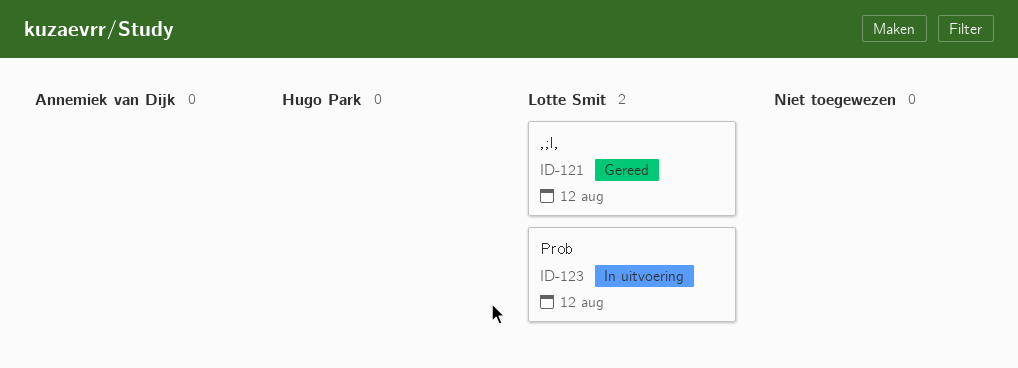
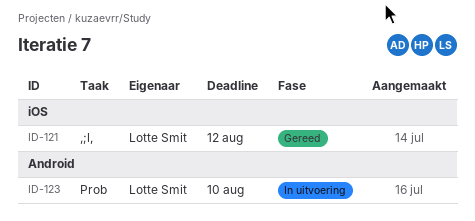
ID-123, due: Aug 12 -> Aug 10

